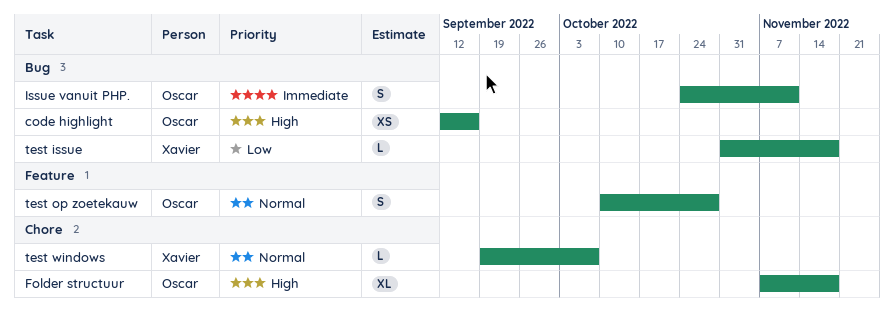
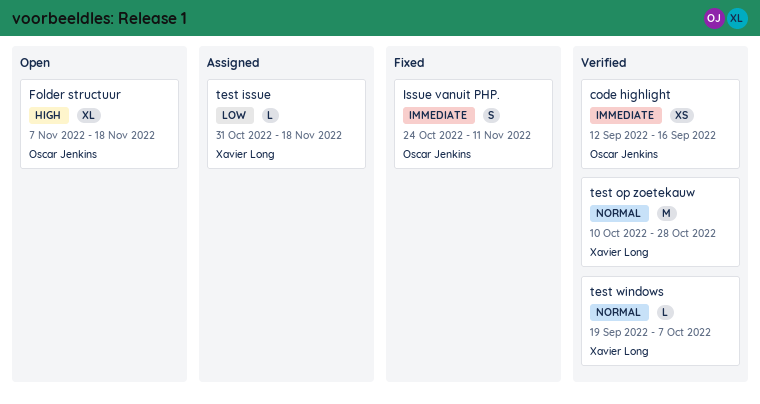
code highlight, priority: High -> Immediate
test op zoetekauw, owner: Oscar Jenkins -> Xavier Long
test op zoetekauw, estimate: S -> M

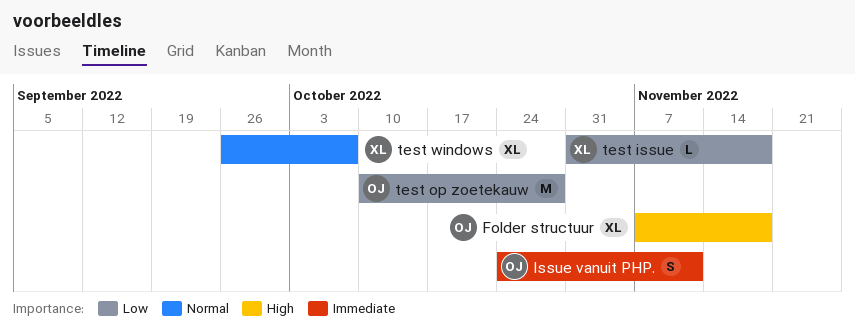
code highlight: present -> none
test op zoetekauw, owner: Xavier Long -> Oscar Jenkins
test op zoetekauw, priority: Normal -> Low
test windows, estimate: L -> XL
test windows, start: Sep 19 -> Sep 26

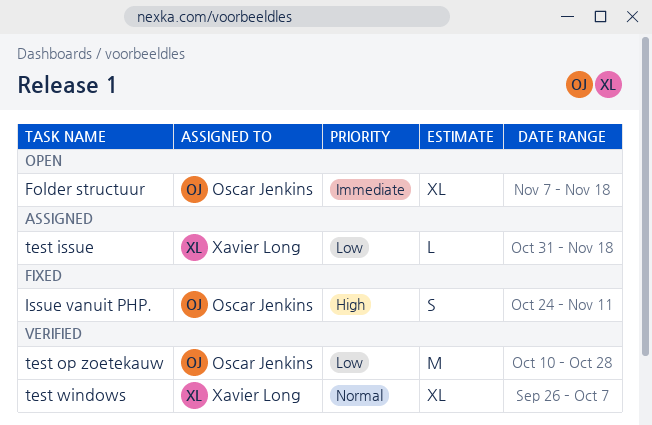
Folder structuur, priority: High -> Immediate
Issue vanuit PHP., priority: Immediate -> High

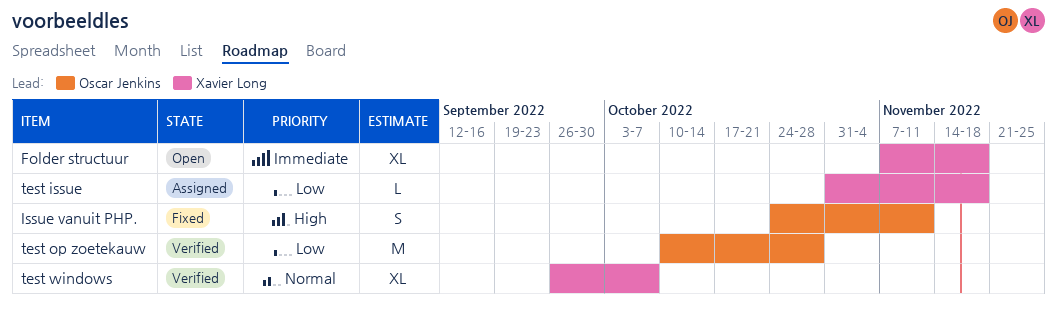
Folder structuur, owner: Oscar Jenkins -> Xavier Long

